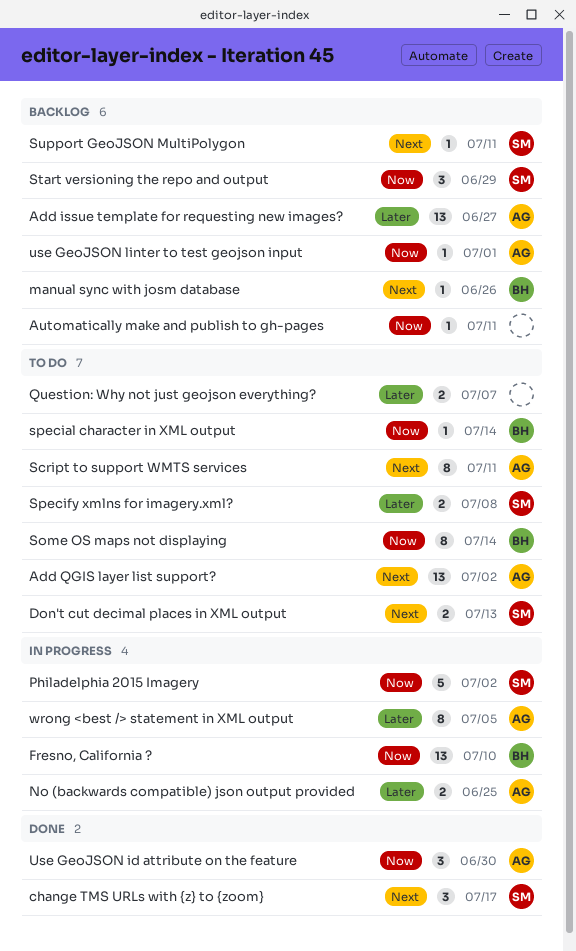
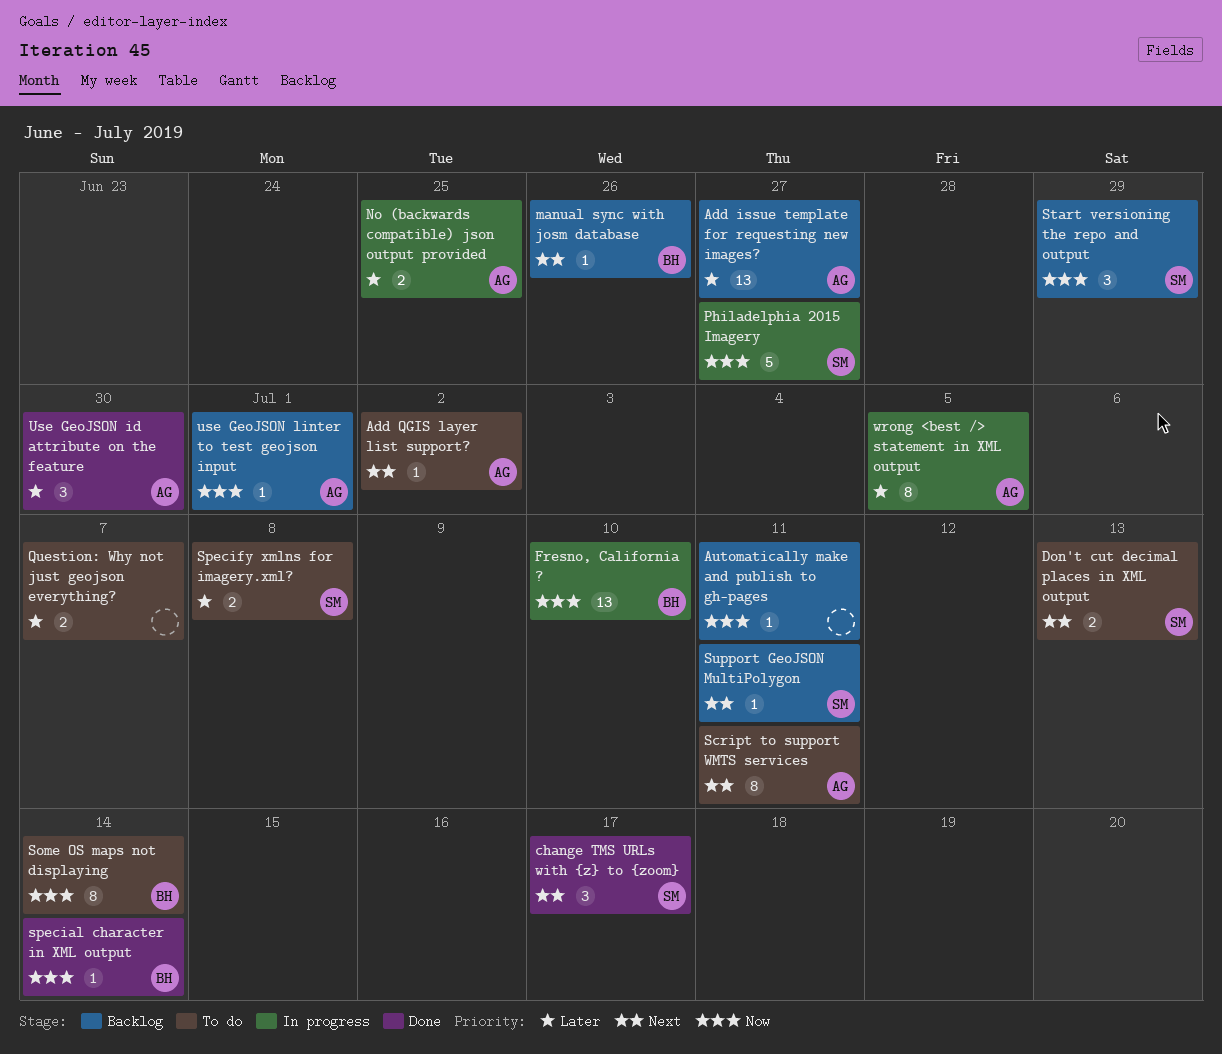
Add QGIS layer list support?, estimate: 13 -> 1
Philadelphia 2015 Imagery, due: Jul 2 -> Jun 27
special character in XML output, status: To do -> Done
Use GeoJSON id attribute on the feature, priority: Now -> Later

